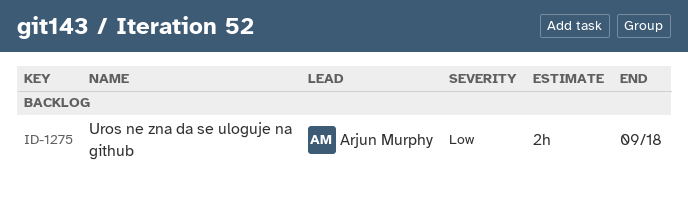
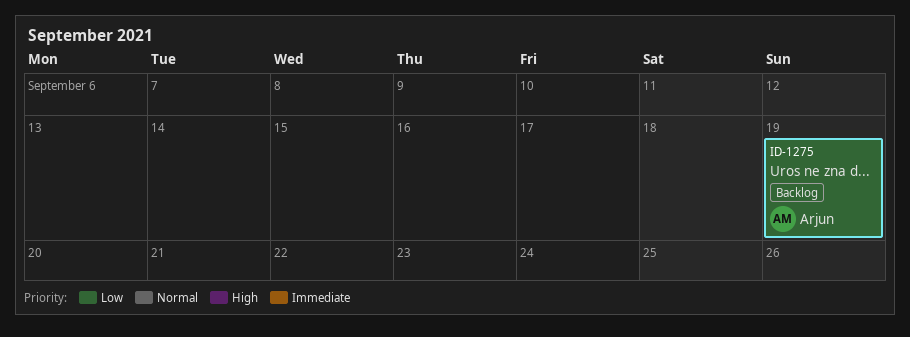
ID-1275, due: Sep 18 -> Sep 19

